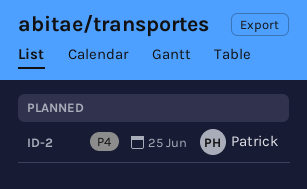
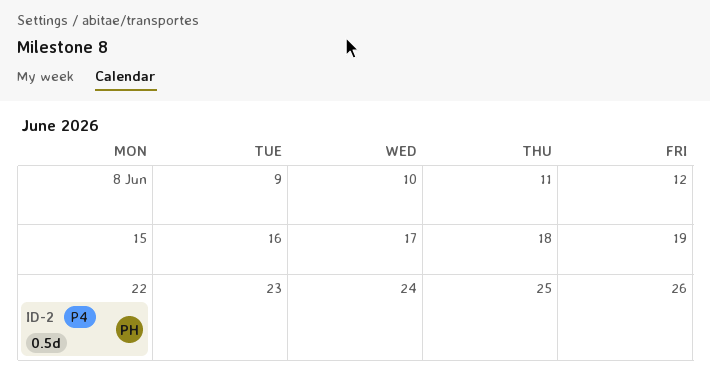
ID-2, due: Jun 25 -> Jun 22

